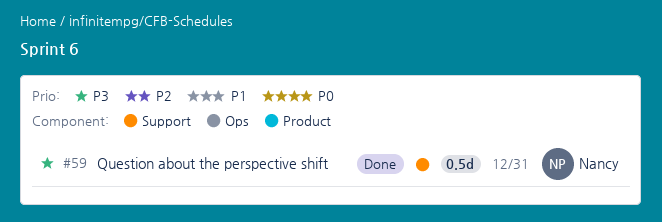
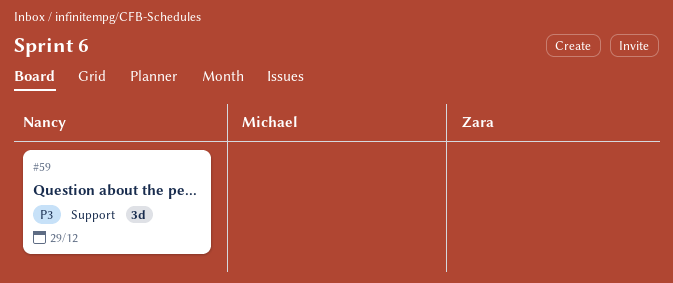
#59, estimate: 0.5d -> 3d
#59, due: Dec 31 -> Dec 29

